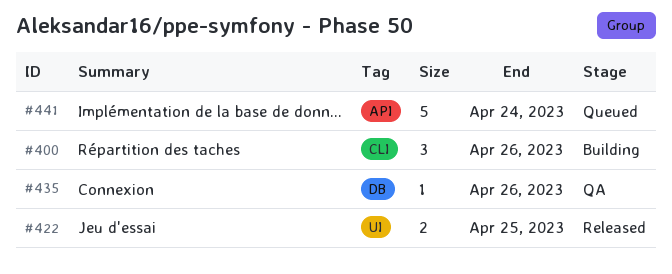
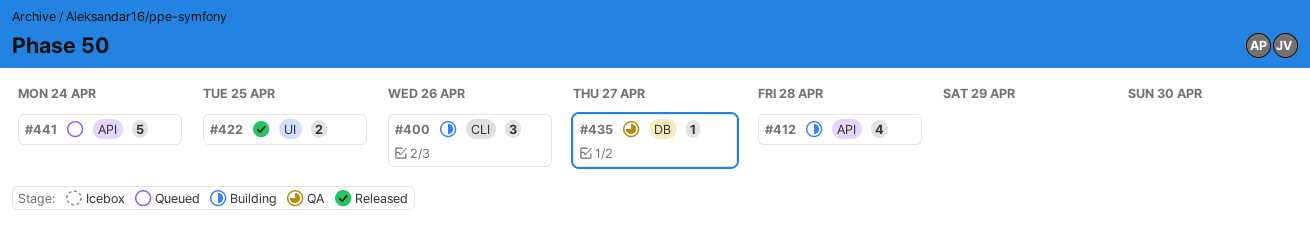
#412: none -> present
#435, due: Apr 26 -> Apr 27

